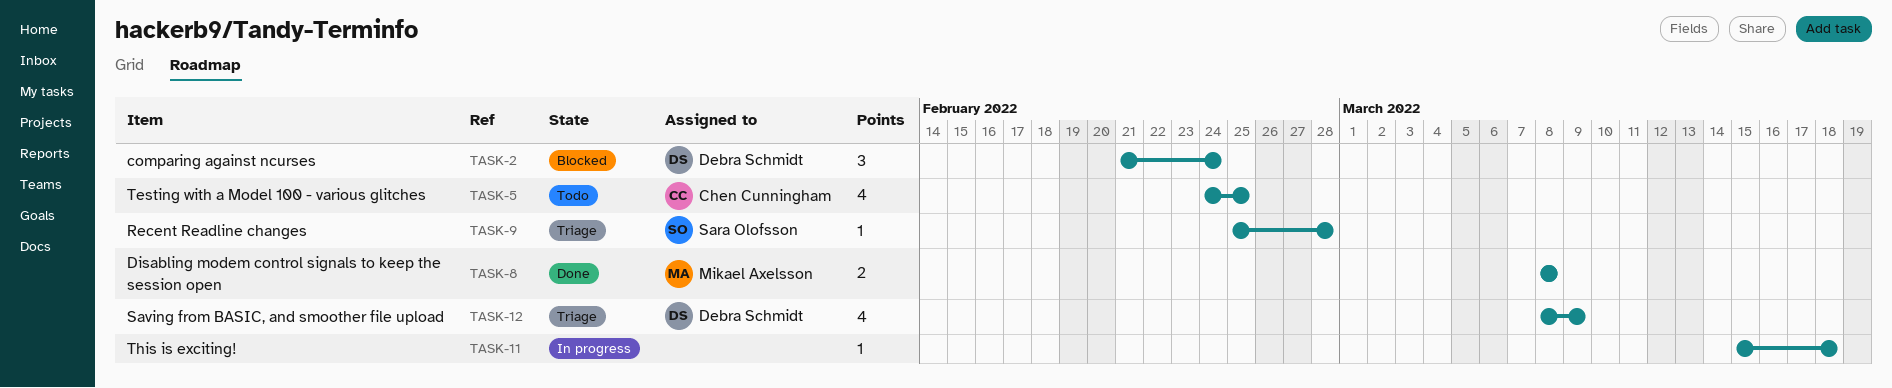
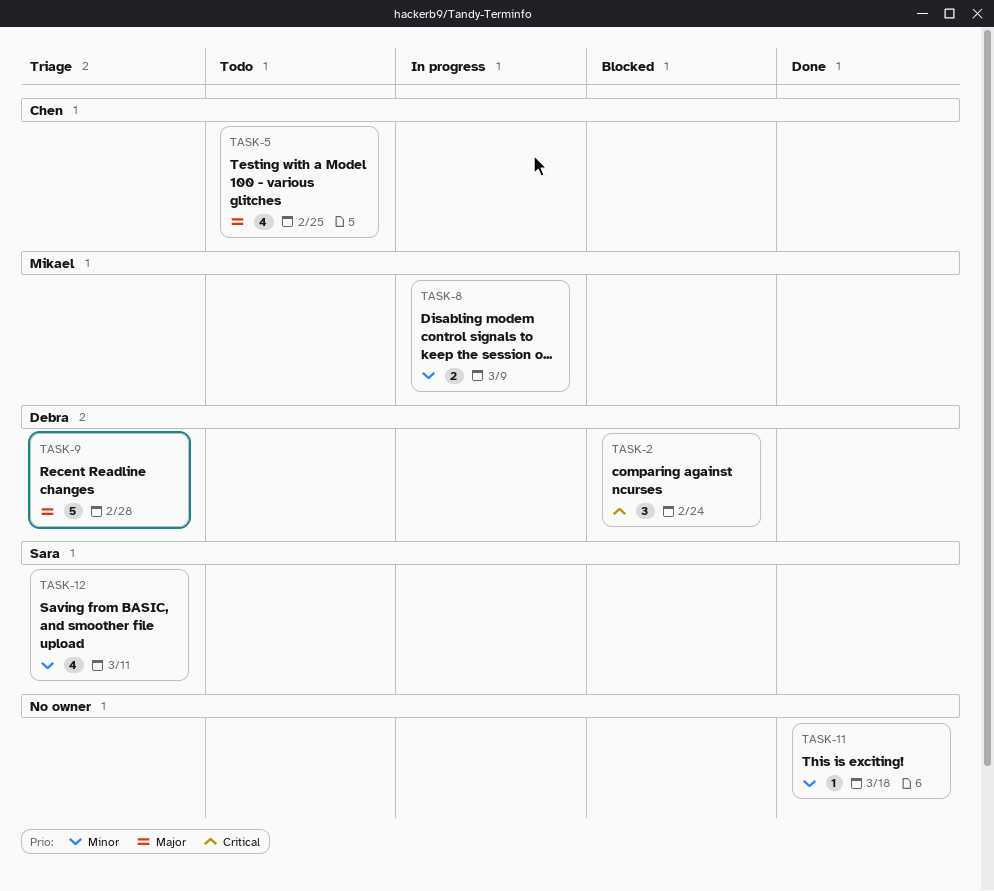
TASK-8, status: Done -> In progress
TASK-8, due: Mar 8 -> Mar 9
TASK-9, owner: Sara Olofsson -> Debra Schmidt
TASK-9, estimate: 1 -> 5
TASK-11, status: In progress -> Done
TASK-12, owner: Debra Schmidt -> Sara Olofsson
TASK-12, due: Mar 9 -> Mar 11

